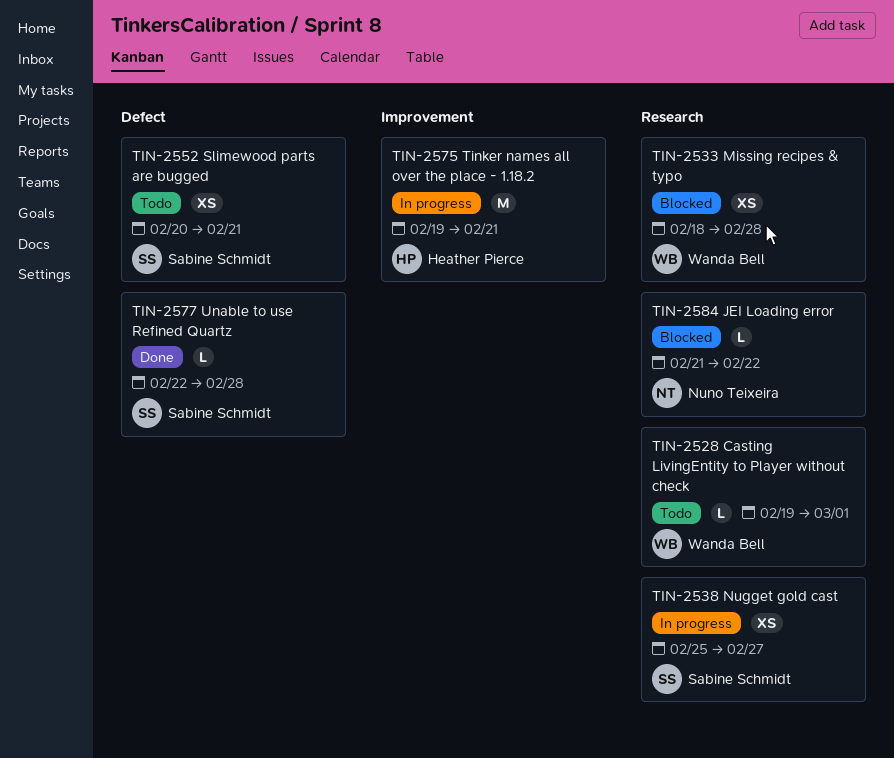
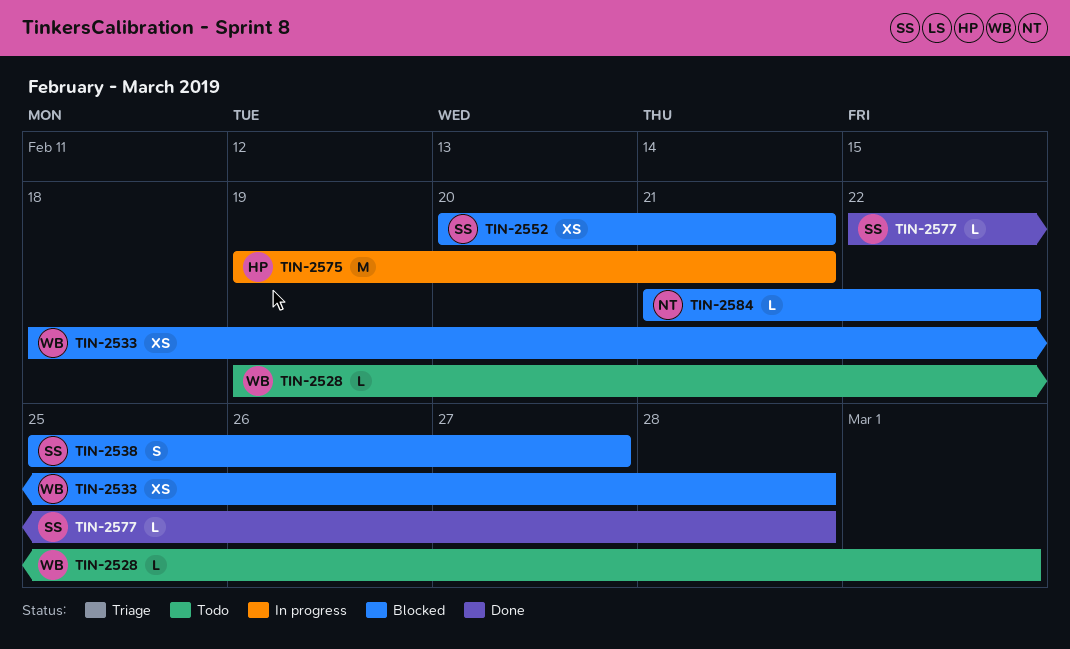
TIN-2538, status: In progress -> Blocked
TIN-2538, estimate: XS -> S
TIN-2552, status: Todo -> Blocked

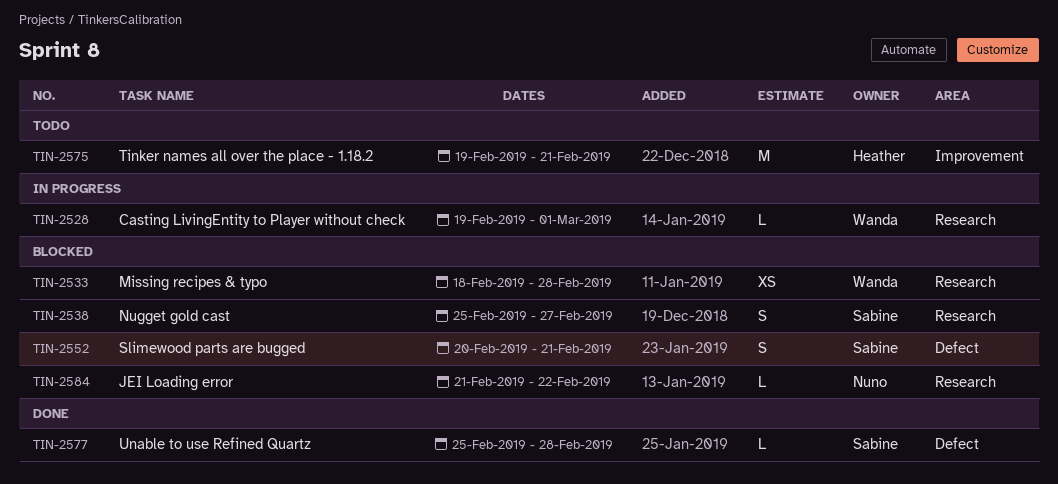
TIN-2528, status: Todo -> In progress
TIN-2552, estimate: XS -> S
TIN-2575, status: In progress -> Todo
TIN-2577, start: Feb 22 -> Feb 25

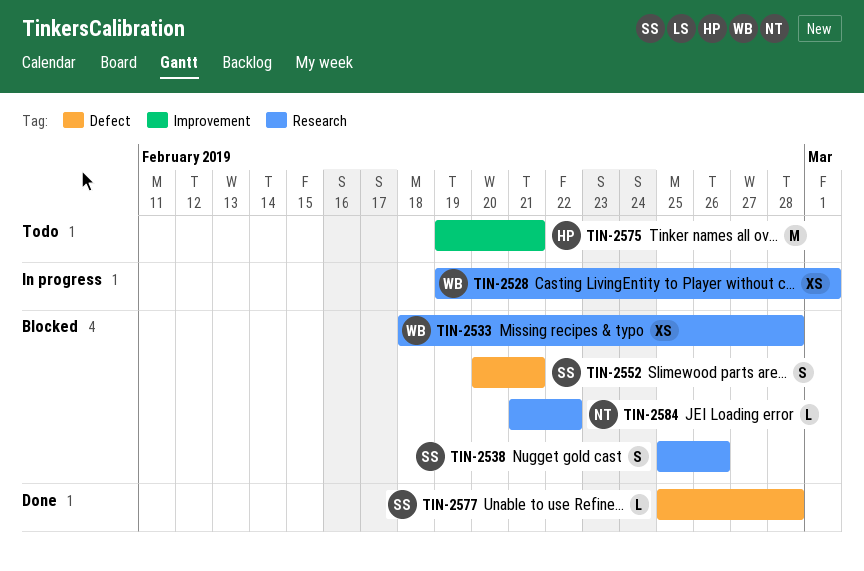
TIN-2528, estimate: L -> XS
TIN-2538, due: Feb 27 -> Feb 26

